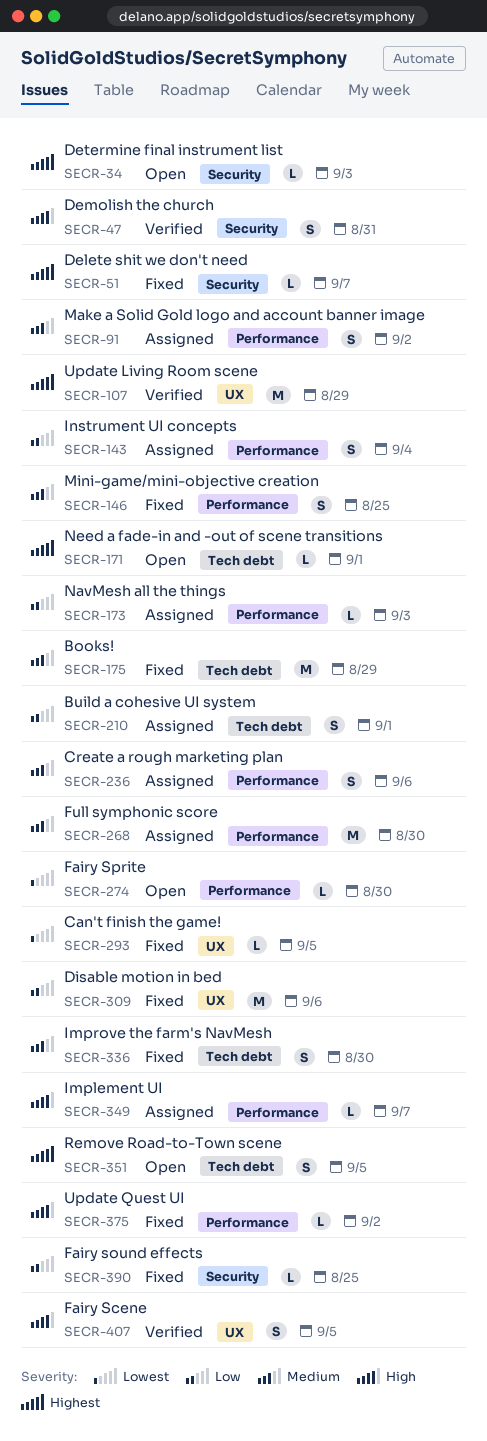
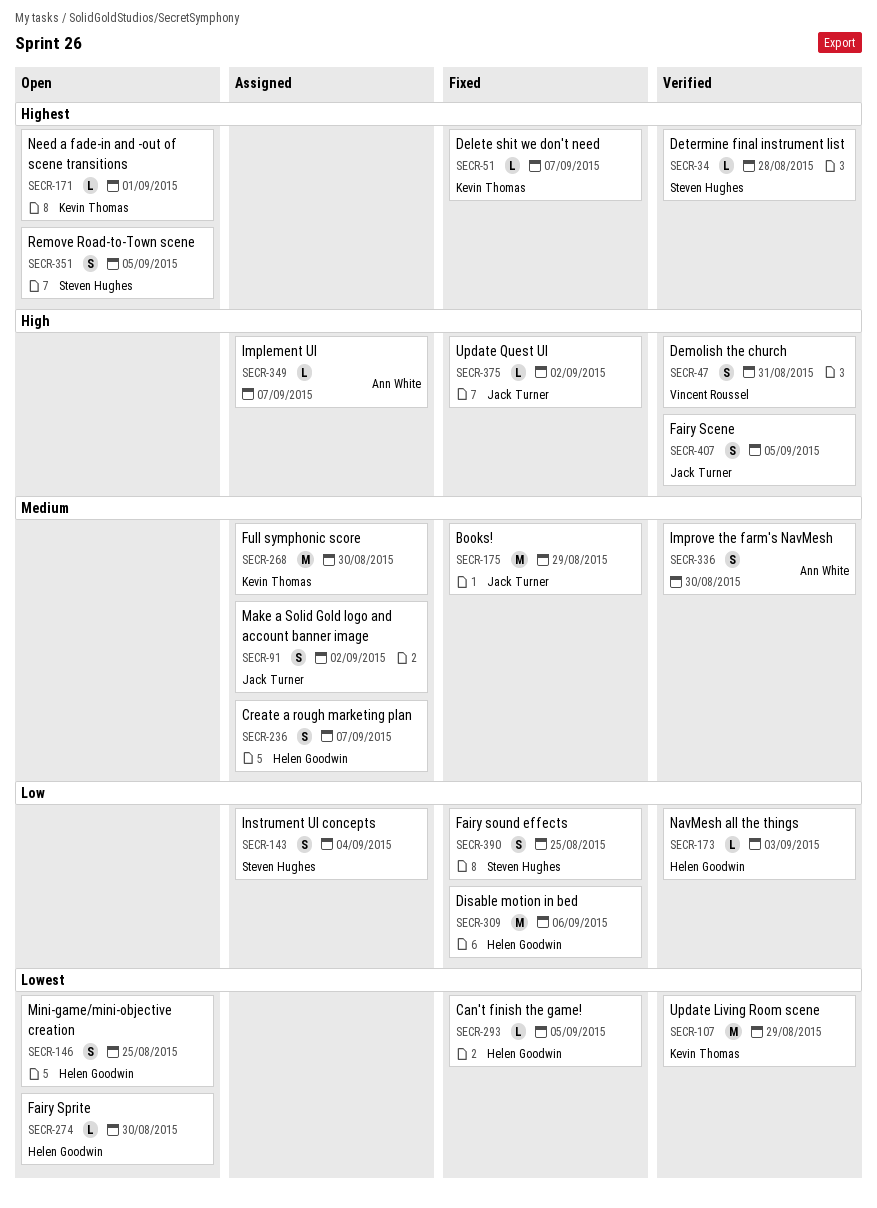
SECR-34, status: Open -> Verified
SECR-34, due: Sep 3 -> Aug 28
SECR-107, priority: Highest -> Lowest
SECR-146, status: Fixed -> Open
SECR-146, priority: Medium -> Lowest
SECR-173, status: Assigned -> Verified
SECR-210: present -> none
SECR-236, due: Sep 6 -> Sep 7
SECR-336, status: Fixed -> Verified
SECR-390, estimate: L -> S

